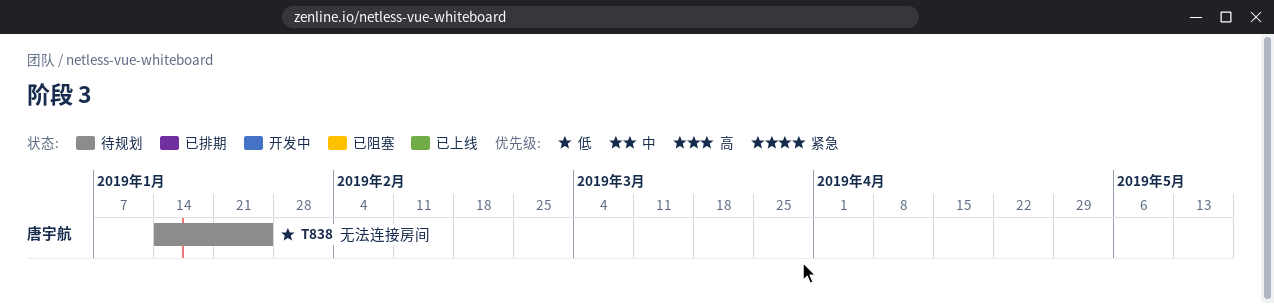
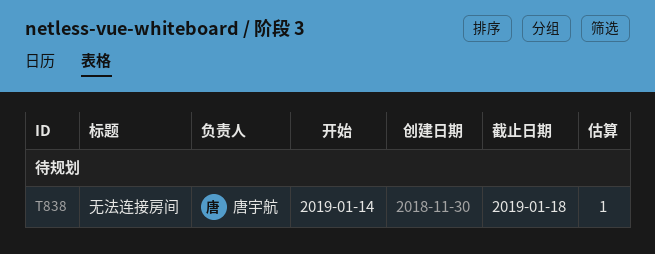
T838, due: Jan 25 -> Jan 18

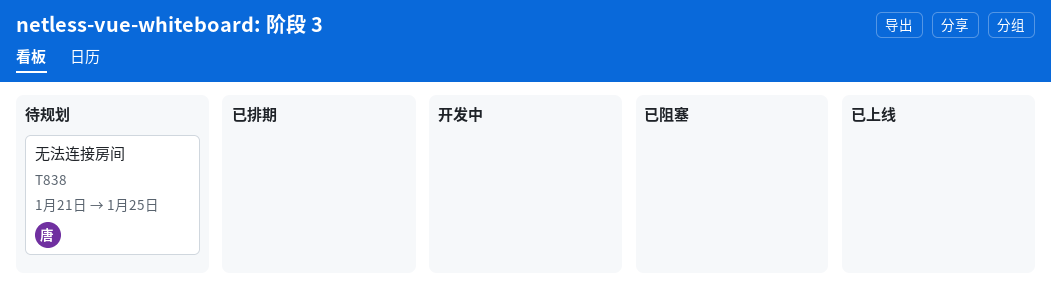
T838, start: Jan 14 -> Jan 21
T838, due: Jan 18 -> Jan 25

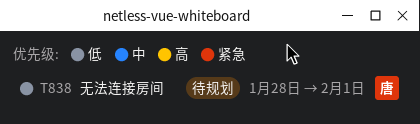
T838, start: Jan 21 -> Jan 28
T838, due: Jan 25 -> Feb 1

